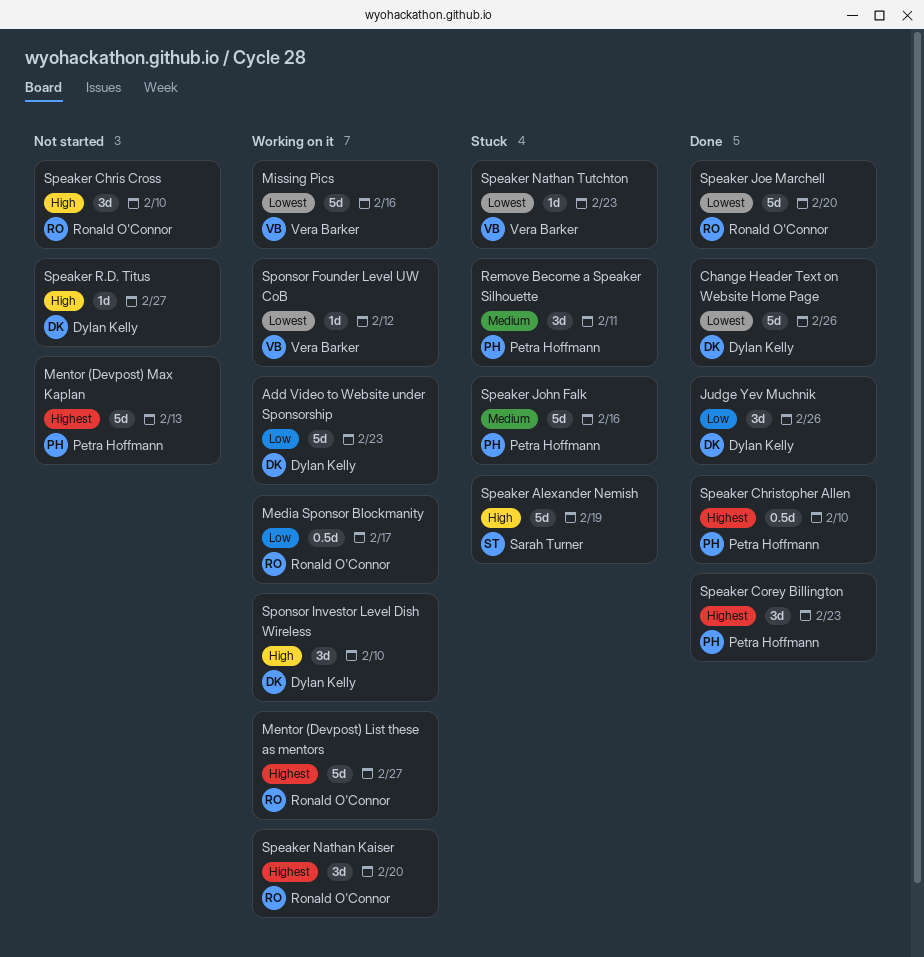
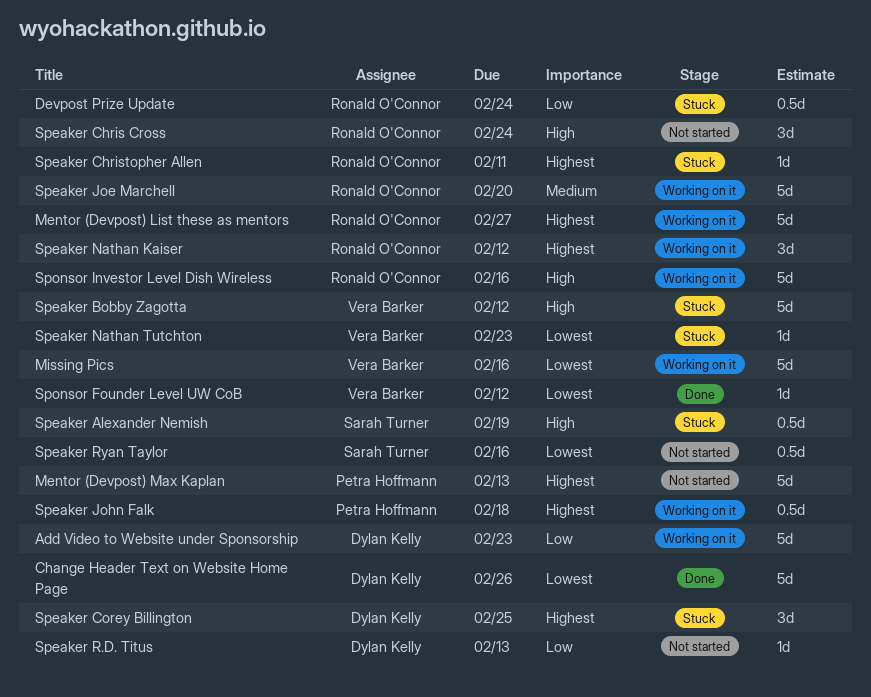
Devpost Prize Update: none -> present
Judge Yev Muchnik: present -> none
Media Sponsor Blockmanity: present -> none
Remove Become a Speaker Silhouette: present -> none
Speaker Alexander Nemish, estimate: 5d -> 0.5d
Speaker Bobby Zagotta: none -> present
Speaker Chris Cross, due: Feb 10 -> Feb 24
Speaker Christopher Allen, status: Done -> Stuck
Speaker Christopher Allen, owner: Petra Hoffmann -> Ronald O'Connor
Speaker Christopher Allen, estimate: 0.5d -> 1d
Speaker Christopher Allen, due: Feb 10 -> Feb 11
Speaker Corey Billington, status: Done -> Stuck
Speaker Corey Billington, owner: Petra Hoffmann -> Dylan Kelly
Speaker Corey Billington, due: Feb 23 -> Feb 25
Speaker Joe Marchell, status: Done -> Working on it
Speaker Joe Marchell, priority: Lowest -> Medium
Speaker John Falk, status: Stuck -> Working on it
Speaker John Falk, priority: Medium -> Highest
Speaker John Falk, estimate: 5d -> 0.5d
Speaker John Falk, due: Feb 16 -> Feb 18
Speaker Nathan Kaiser, due: Feb 20 -> Feb 12
Speaker R.D. Titus, priority: High -> Low
Speaker R.D. Titus, due: Feb 27 -> Feb 13
Speaker Ryan Taylor: none -> present
Sponsor Founder Level UW CoB, status: Working on it -> Done
Sponsor Investor Level Dish Wireless, owner: Dylan Kelly -> Ronald O'Connor
Sponsor Investor Level Dish Wireless, estimate: 3d -> 5d
Sponsor Investor Level Dish Wireless, due: Feb 10 -> Feb 16

